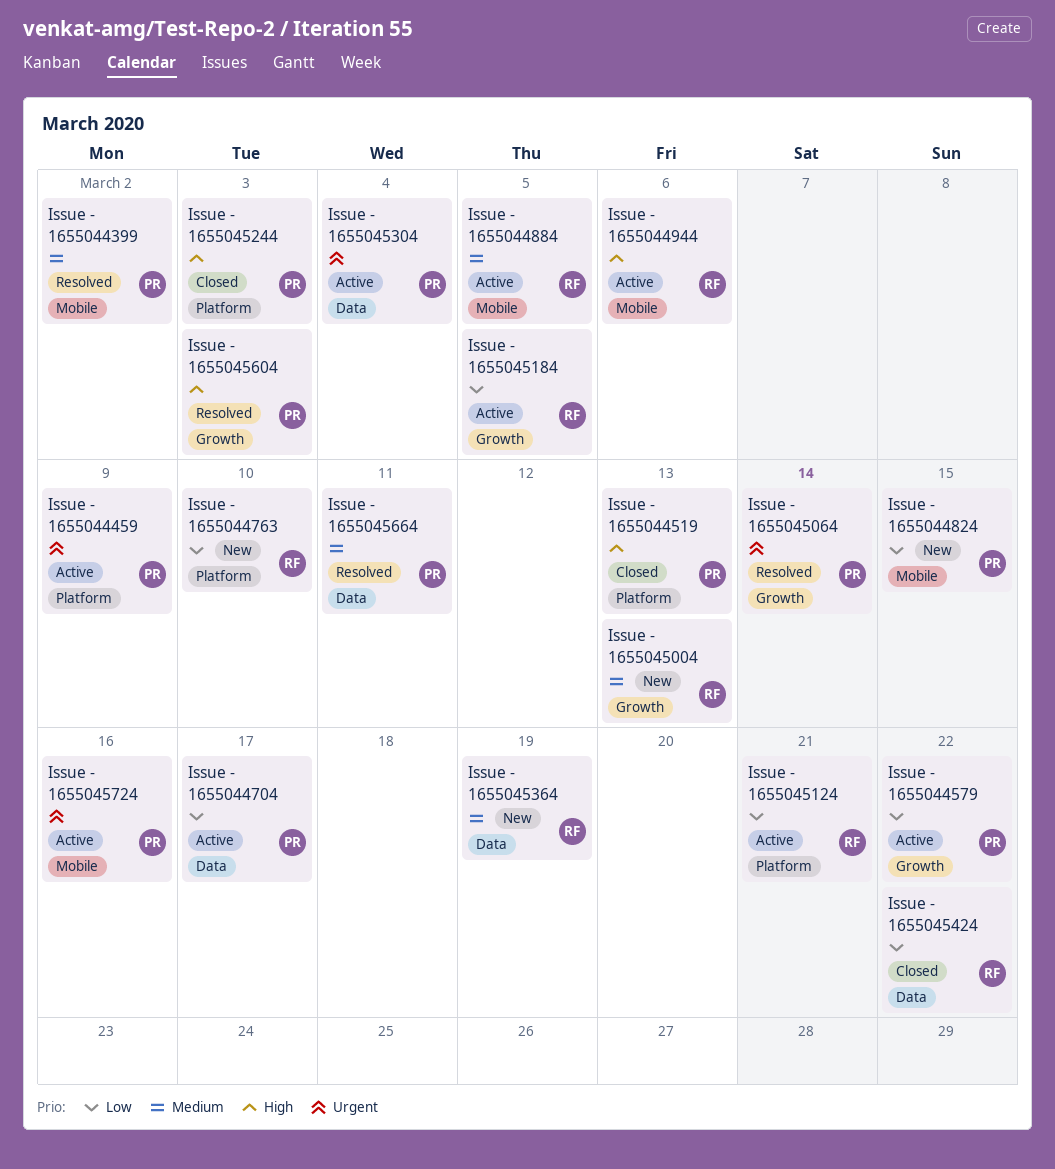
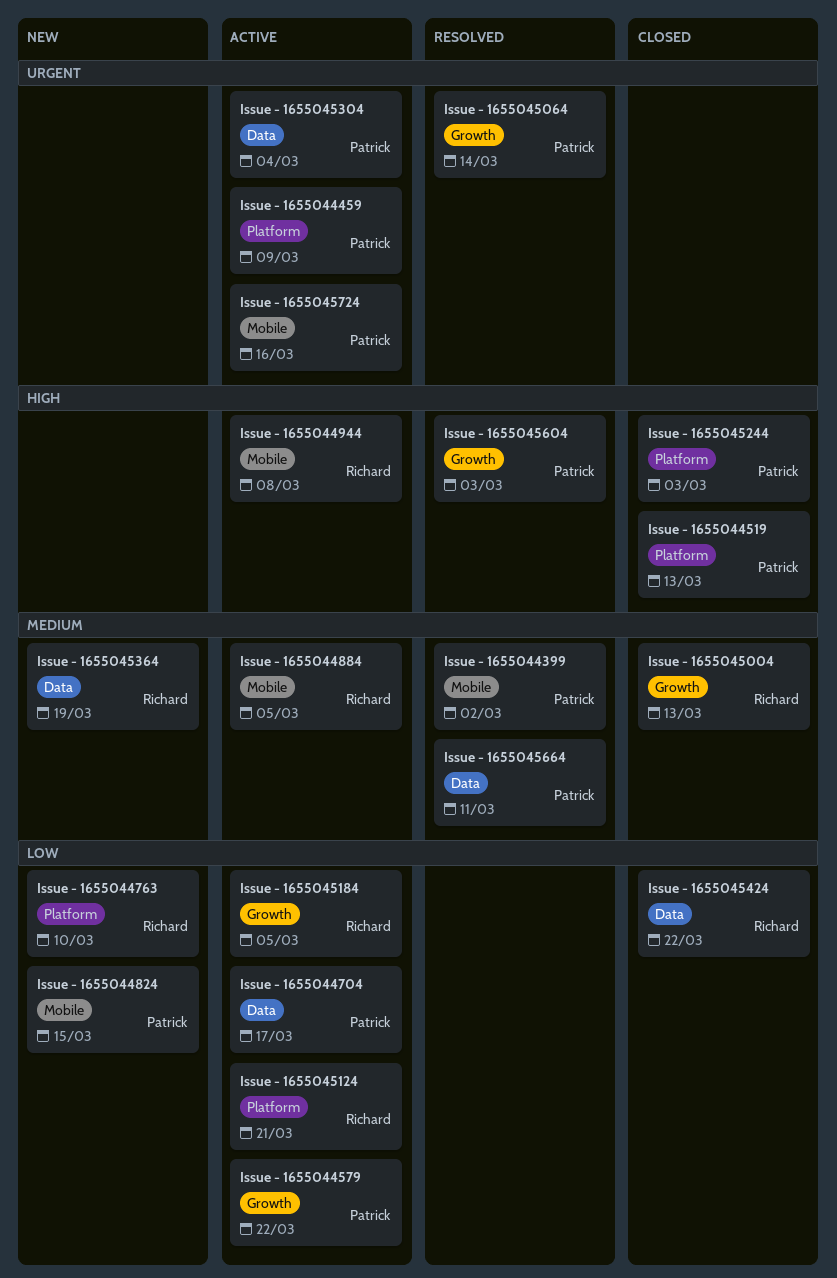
Issue - 1655044944, due: Mar 6 -> Mar 8
Issue - 1655045004, status: New -> Closed

